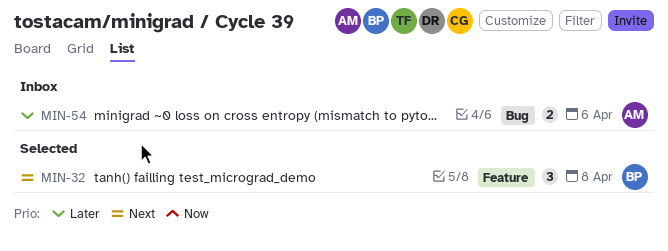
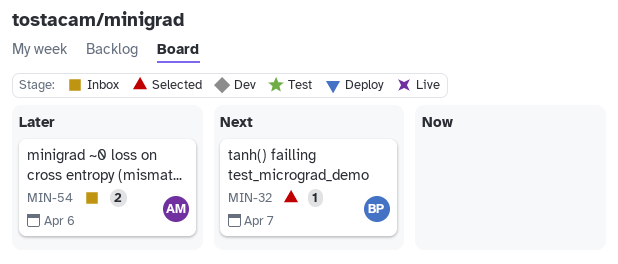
MIN-32, estimate: 3 -> 1
MIN-32, due: Apr 8 -> Apr 7

